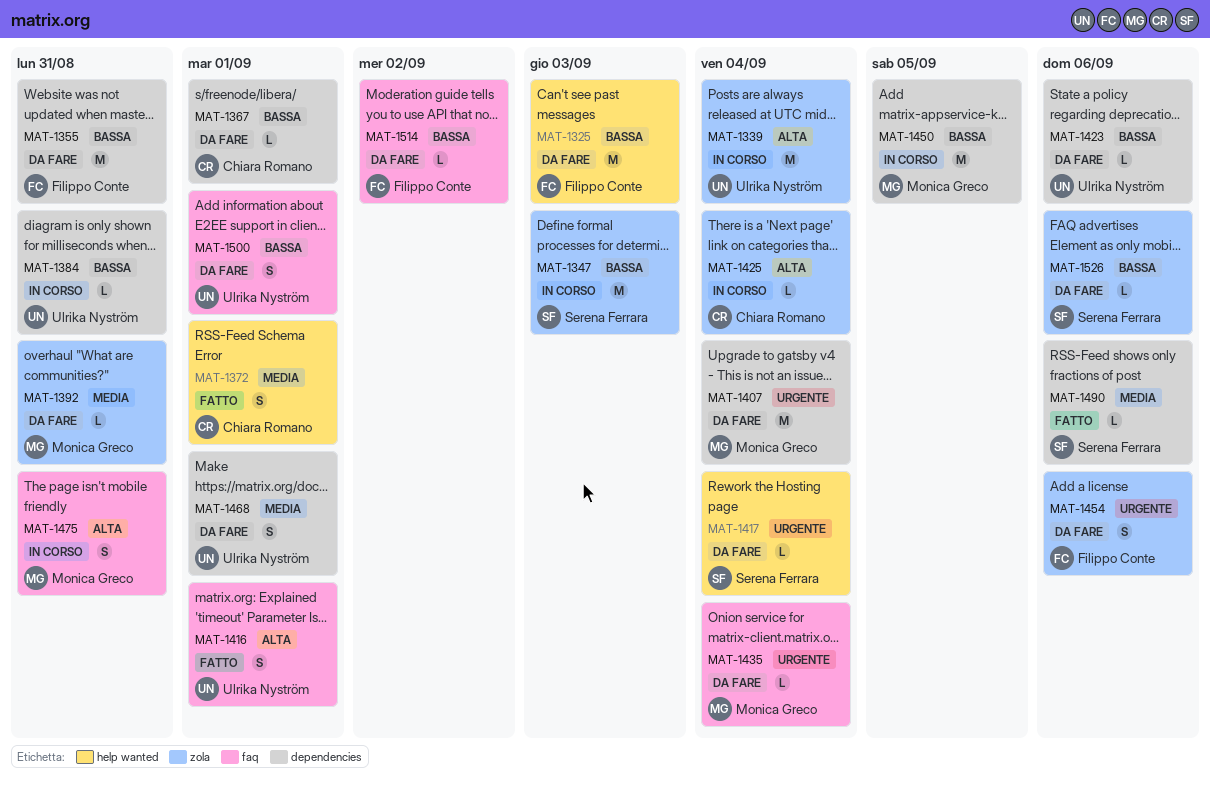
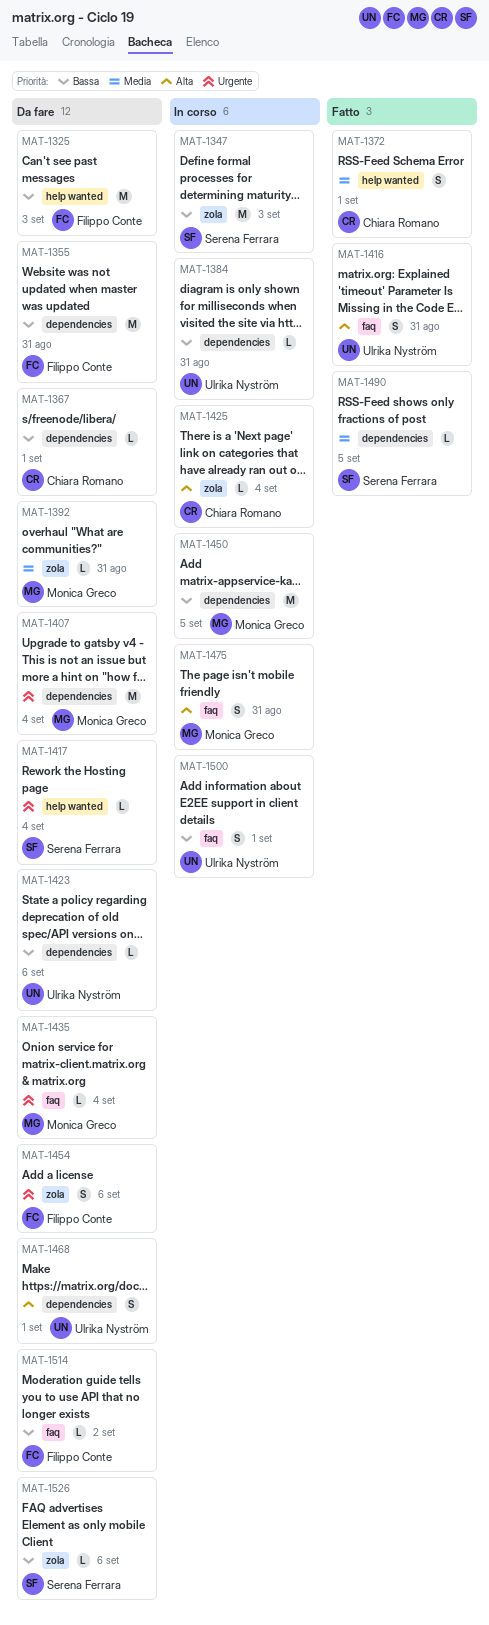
MAT-1339: present -> none
MAT-1416, due: Sep 1 -> Aug 31
MAT-1468, priority: Media -> Alta
MAT-1490, due: Sep 6 -> Sep 5
MAT-1500, status: Da fare -> In corso

